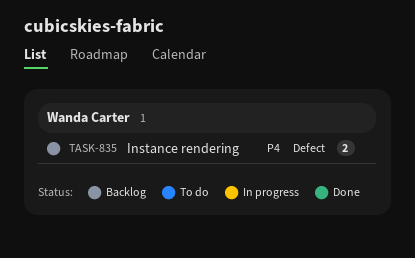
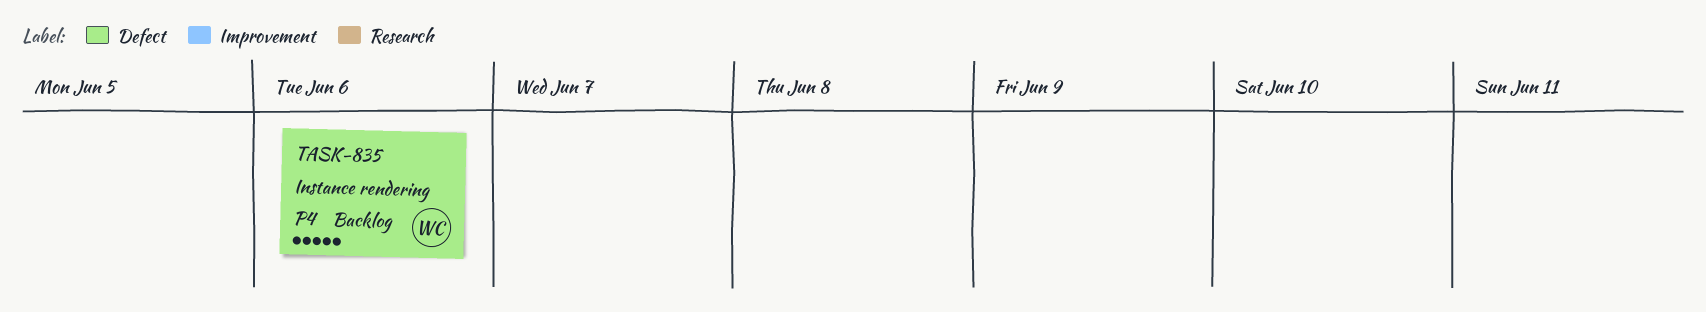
TASK-835, estimate: 2 -> 5

